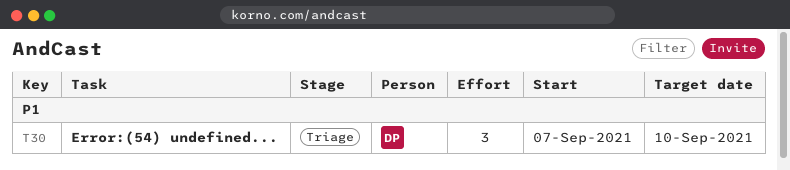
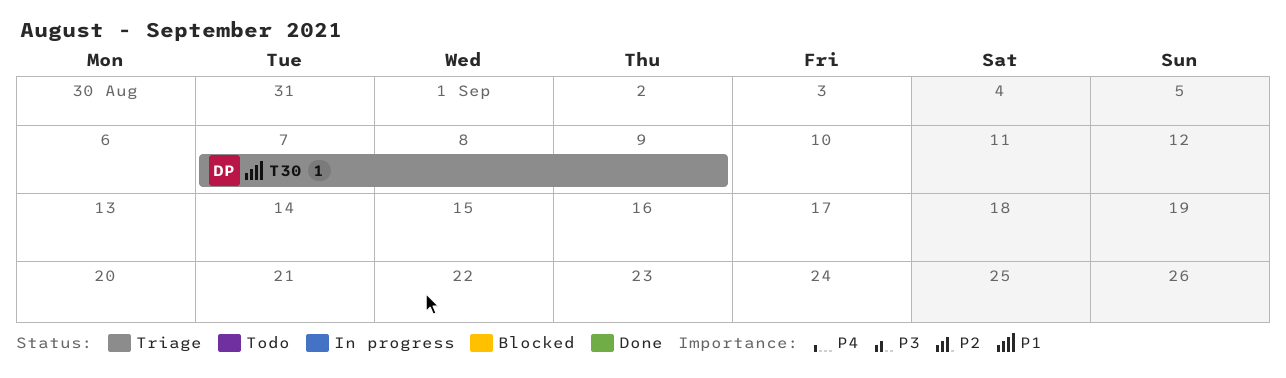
T30, estimate: 3 -> 1
T30, due: Sep 10 -> Sep 9

